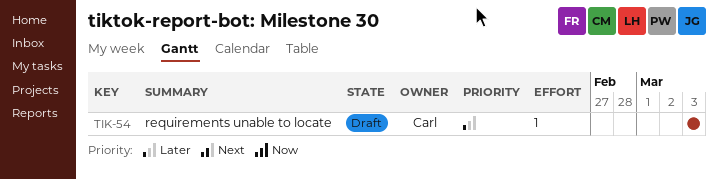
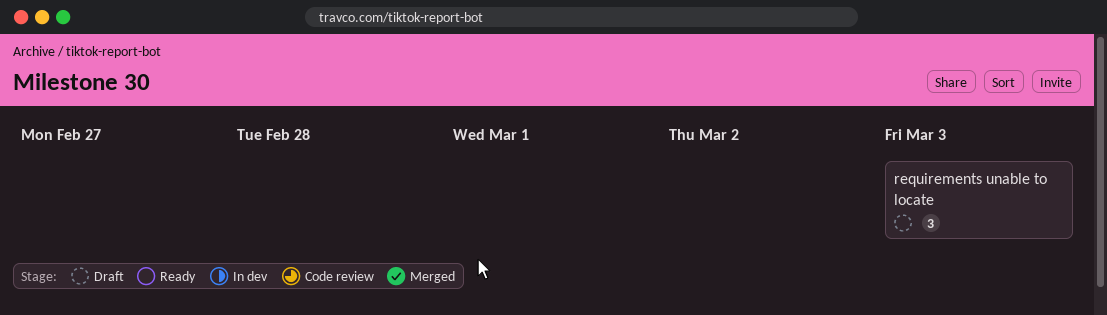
requirements unable to locate, estimate: 1 -> 3

